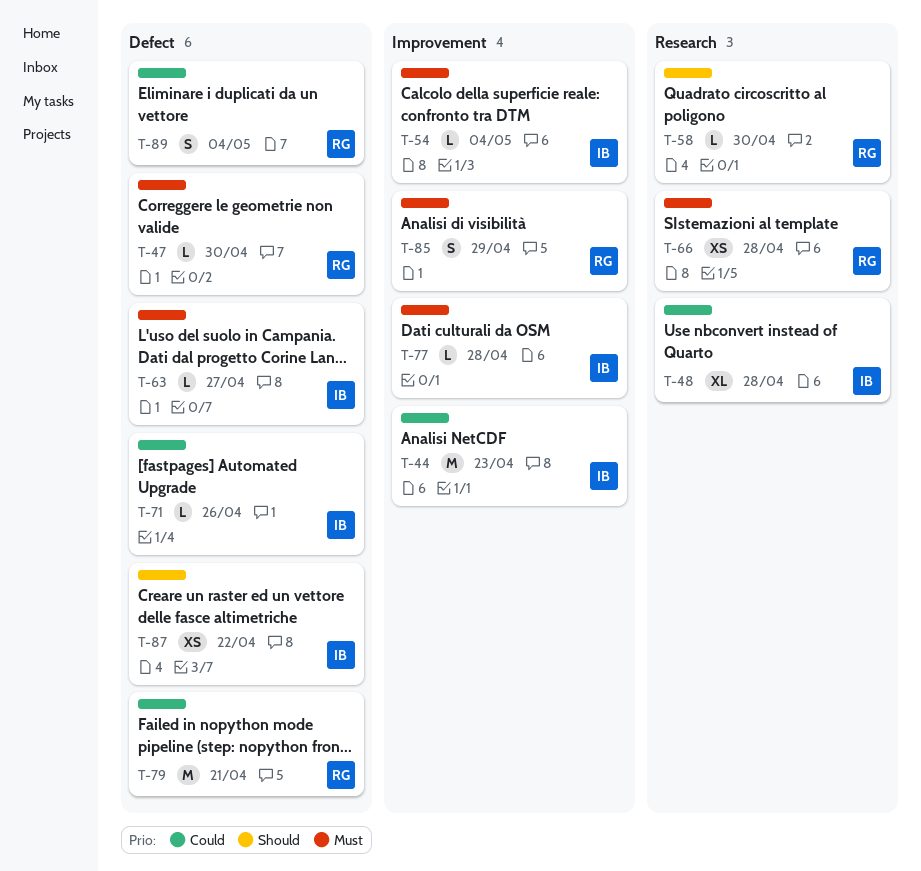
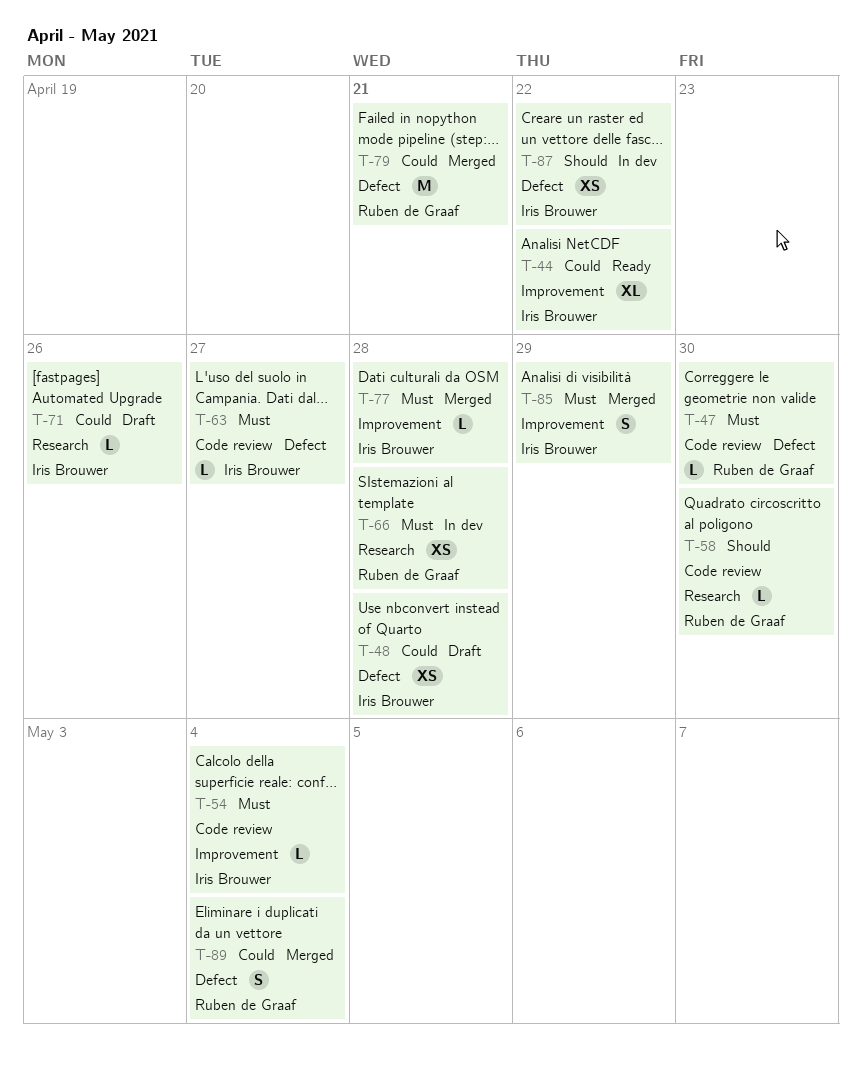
T-44, estimate: M -> XL
T-44, due: Apr 23 -> Apr 22
T-48, label: Research -> Defect
T-48, estimate: XL -> XS
T-71, label: Defect -> Research
T-85, owner: Ruben de Graaf -> Iris Brouwer

